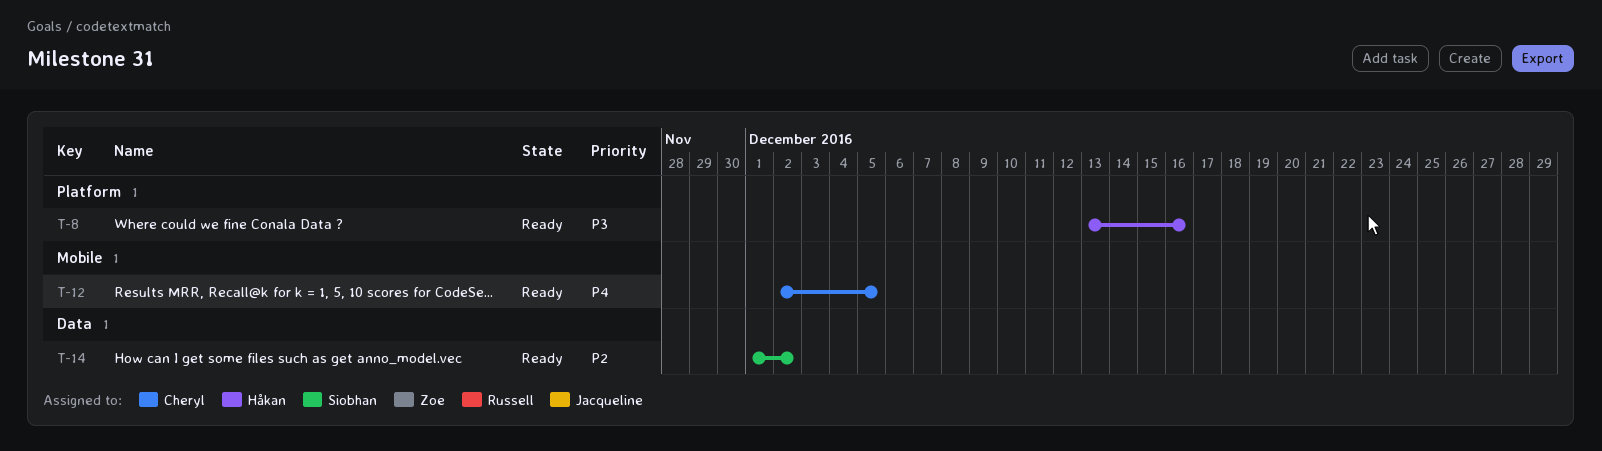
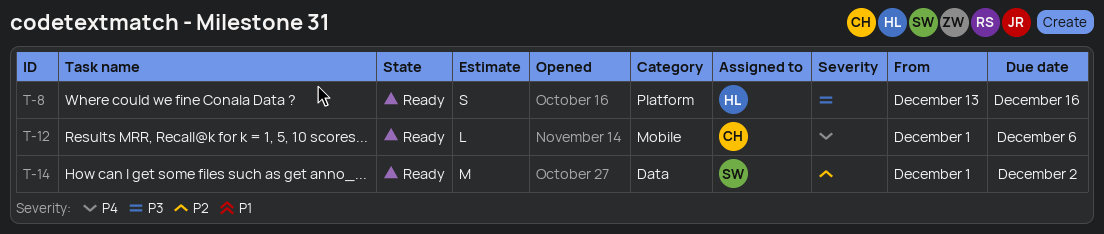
T-12, start: Dec 2 -> Dec 1
T-12, due: Dec 5 -> Dec 6

